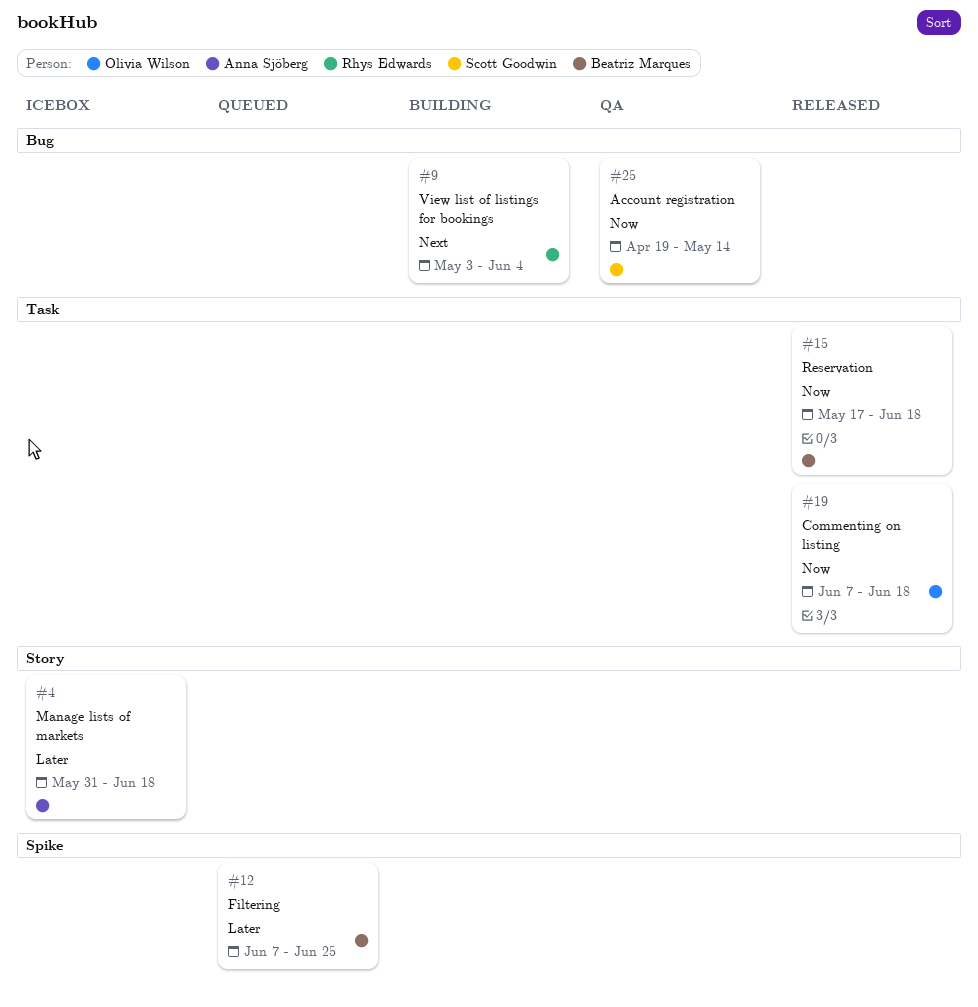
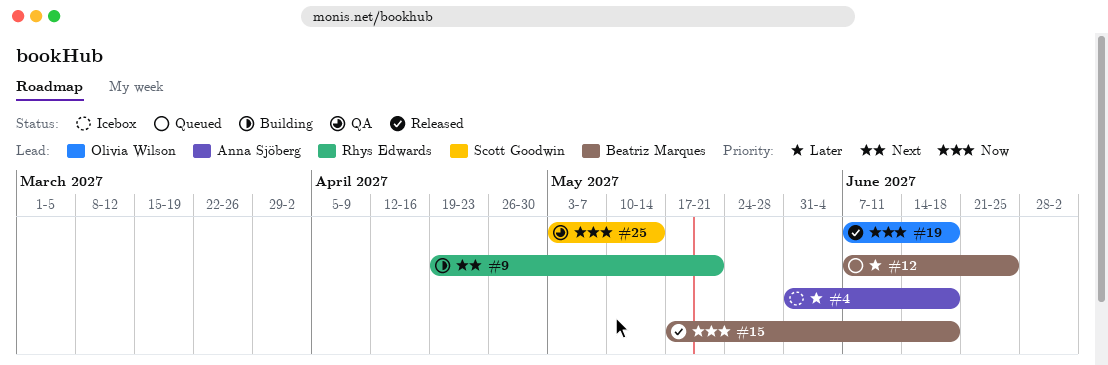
#9, start: May 3 -> Apr 19
#9, due: Jun 4 -> May 21
#25, start: Apr 19 -> May 3

